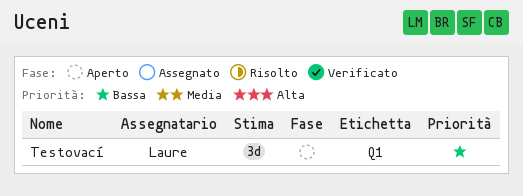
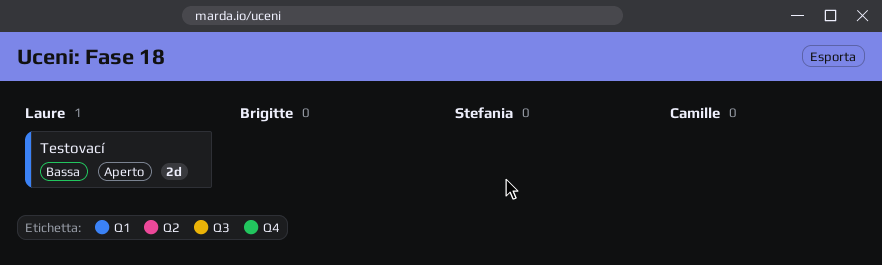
Testovací, estimate: 3d -> 2d

